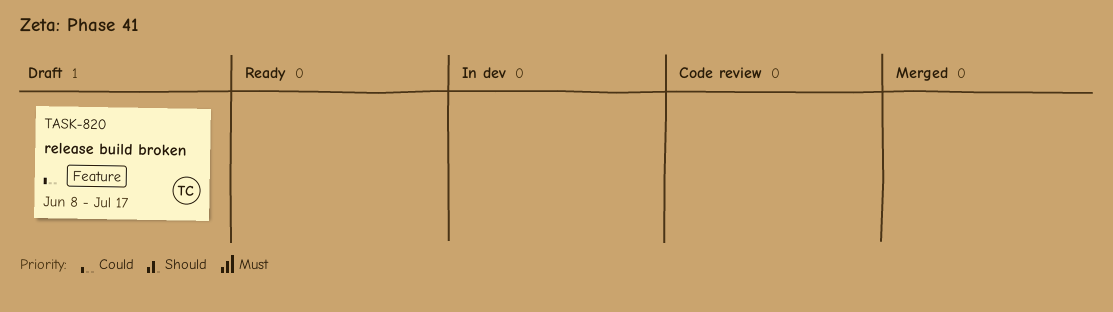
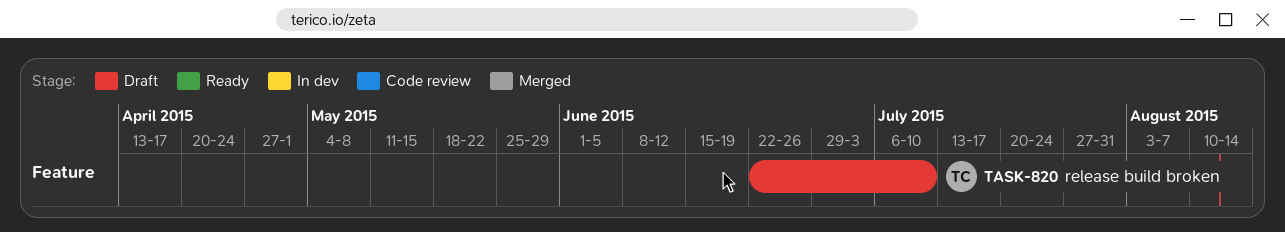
TASK-820, start: Jun 8 -> Jun 22
TASK-820, due: Jul 17 -> Jul 10

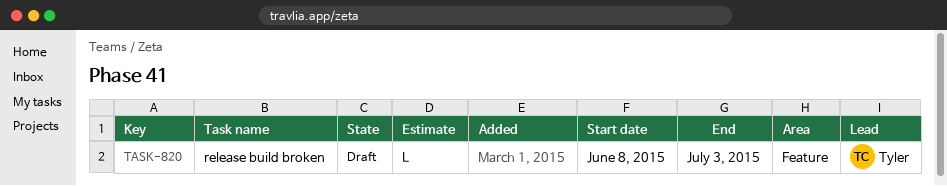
TASK-820, start: Jun 22 -> Jun 8
TASK-820, due: Jul 10 -> Jul 3

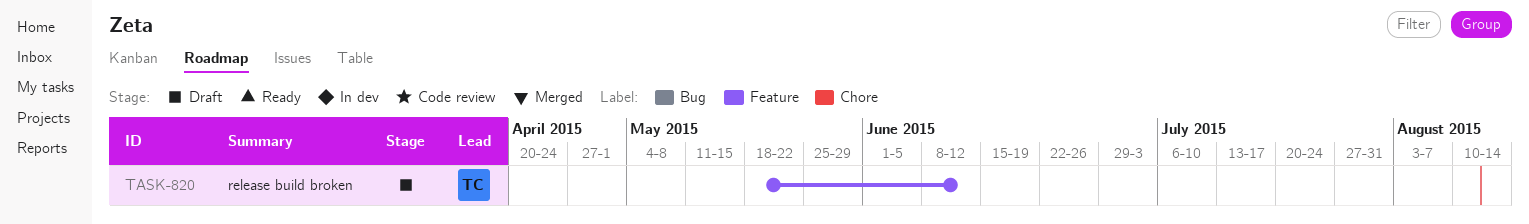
TASK-820, start: Jun 8 -> May 18
TASK-820, due: Jul 3 -> Jun 12

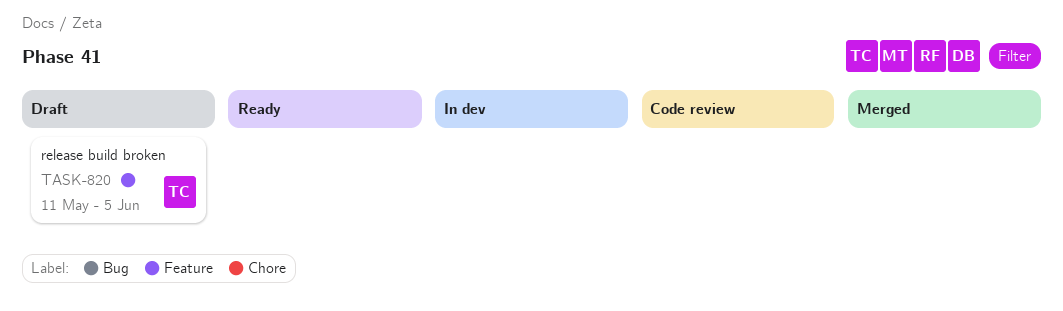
TASK-820, start: May 18 -> May 11
TASK-820, due: Jun 12 -> Jun 5

